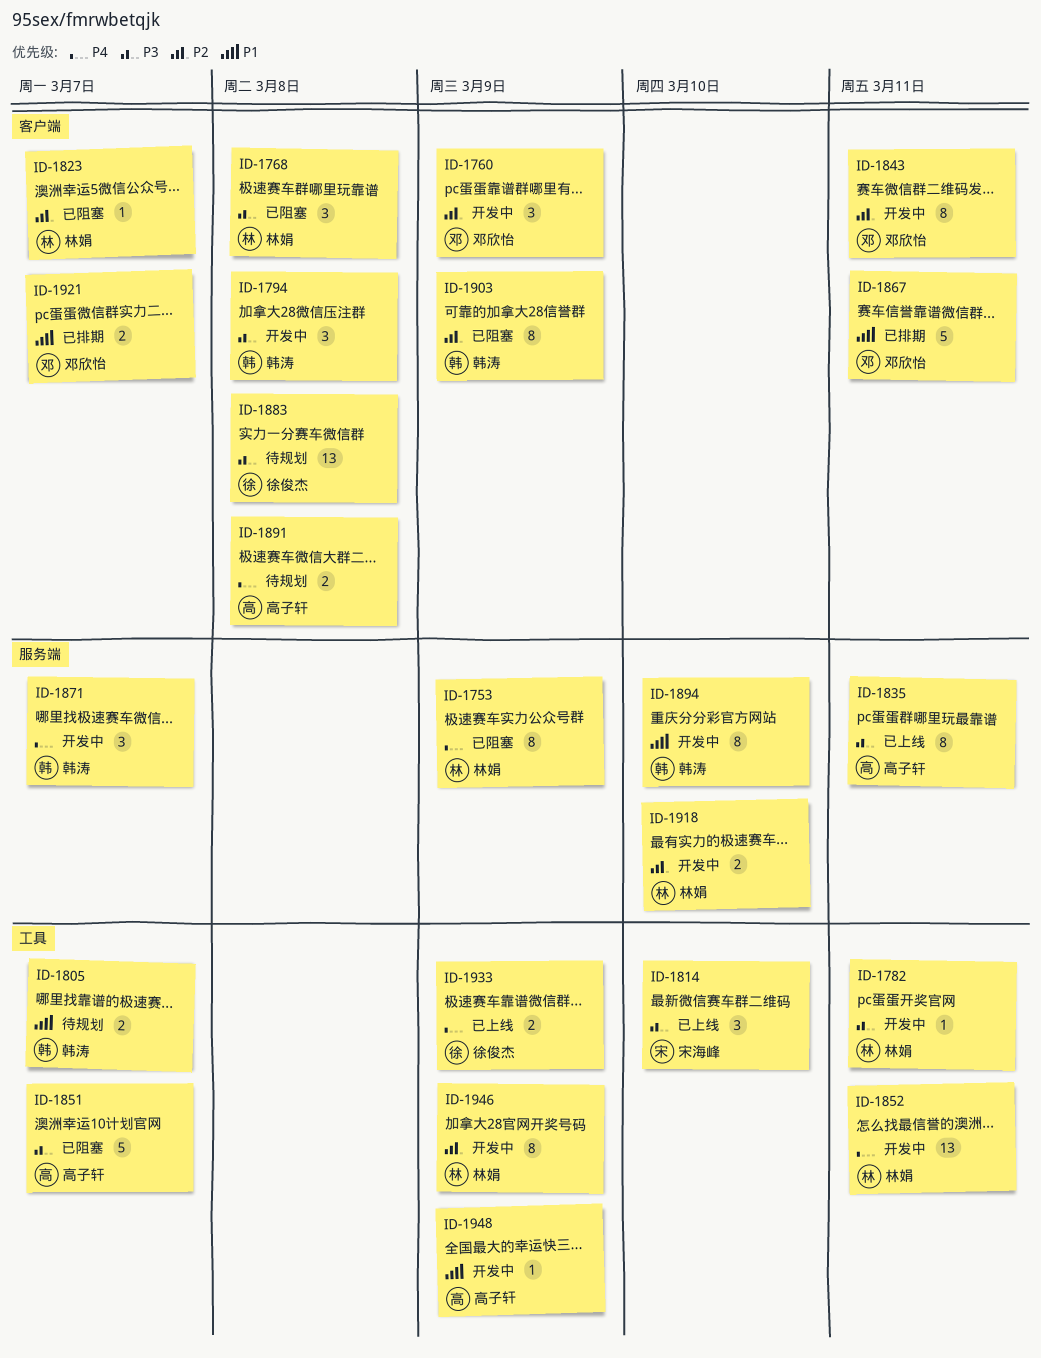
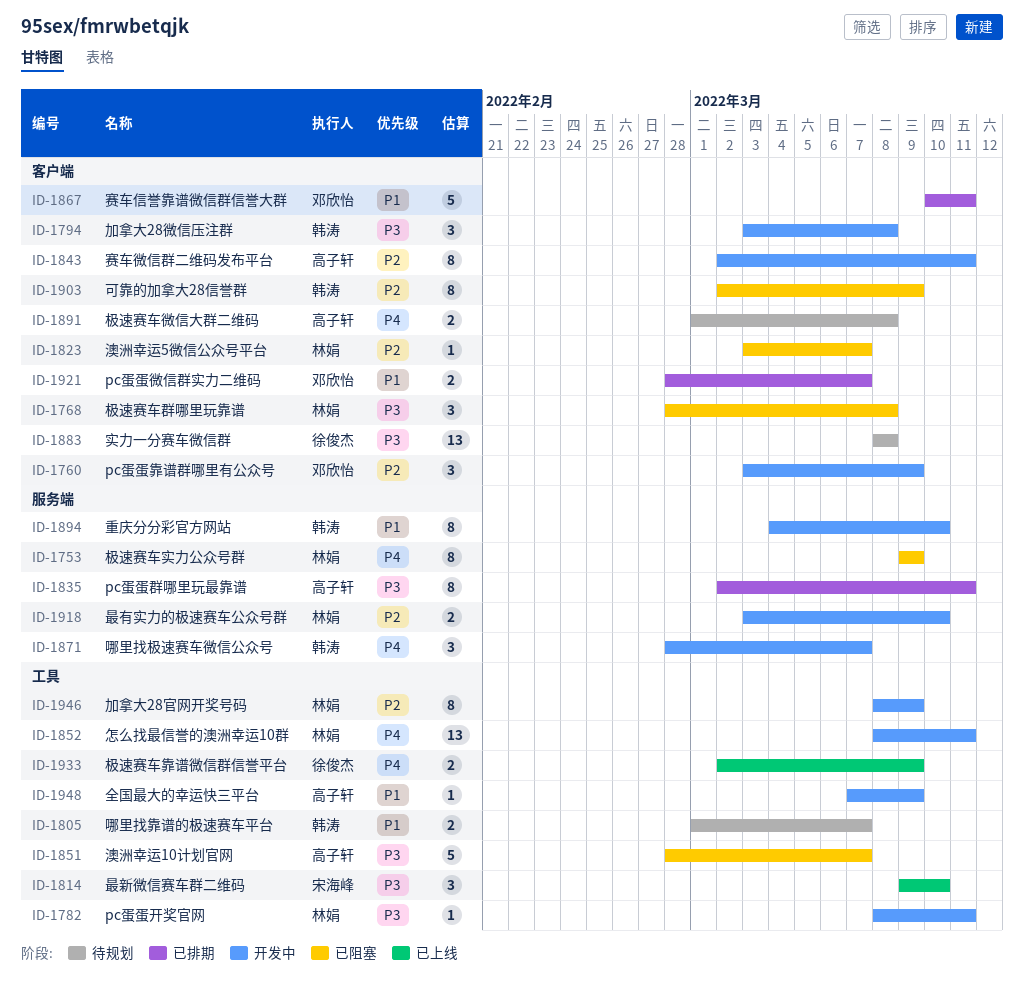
ID-1835, status: 已上线 -> 已排期
ID-1843, owner: 邓欣怡 -> 高子轩

